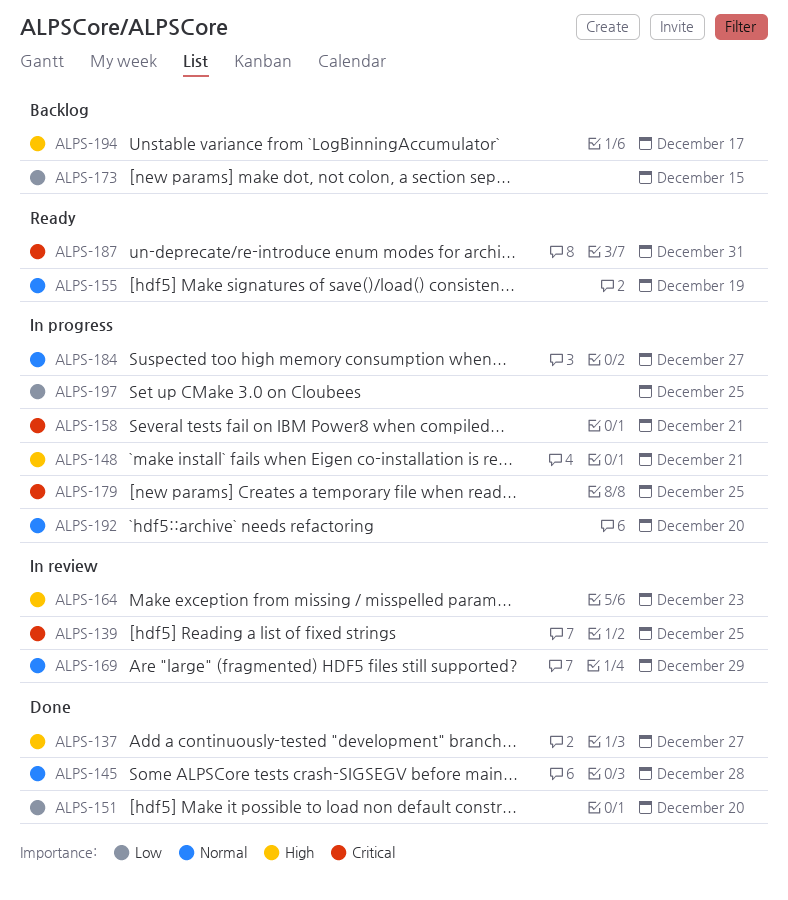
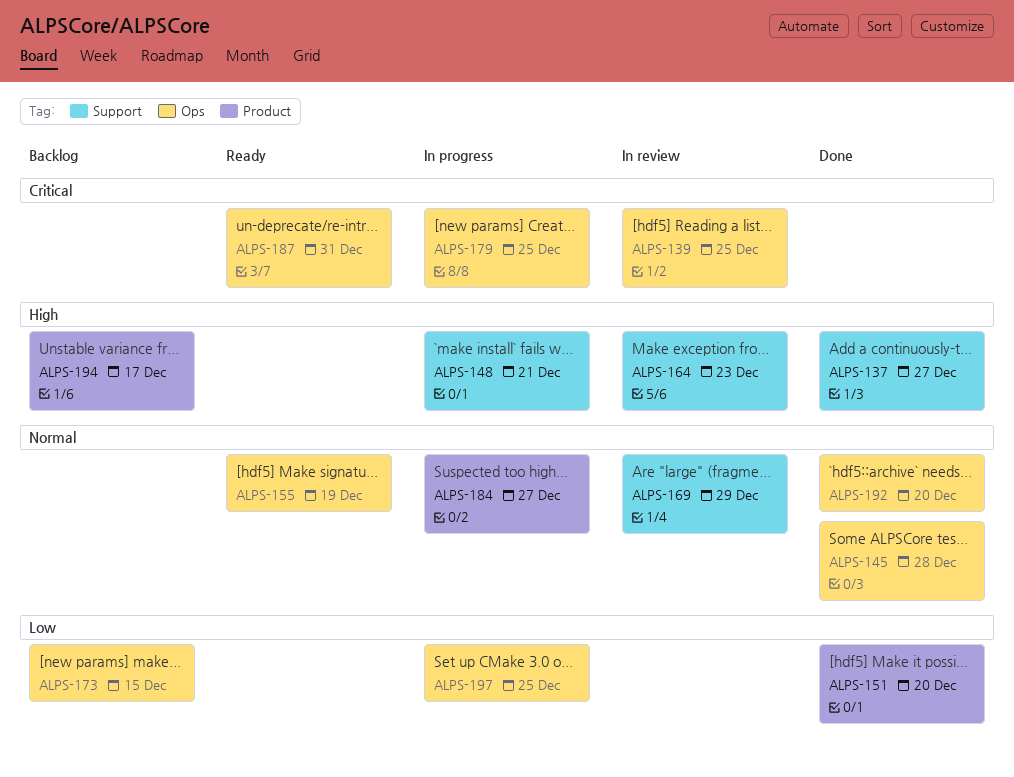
ALPS-158: present -> none
ALPS-192, status: In progress -> Done

